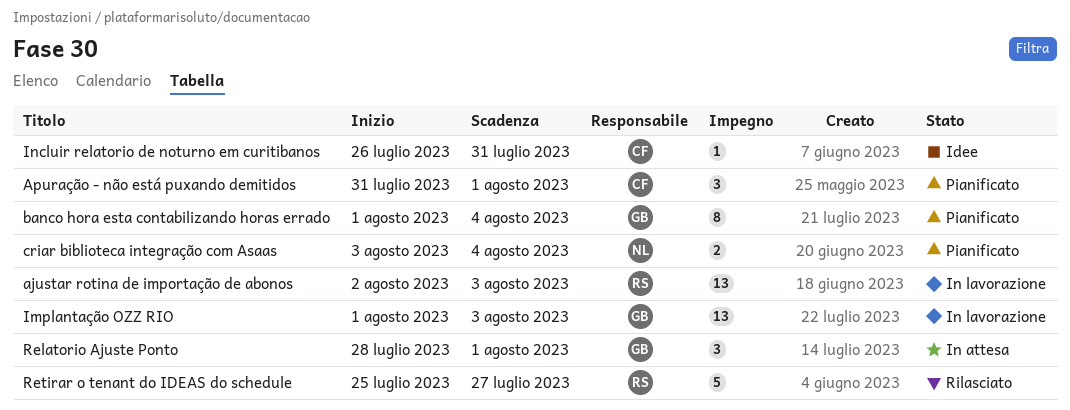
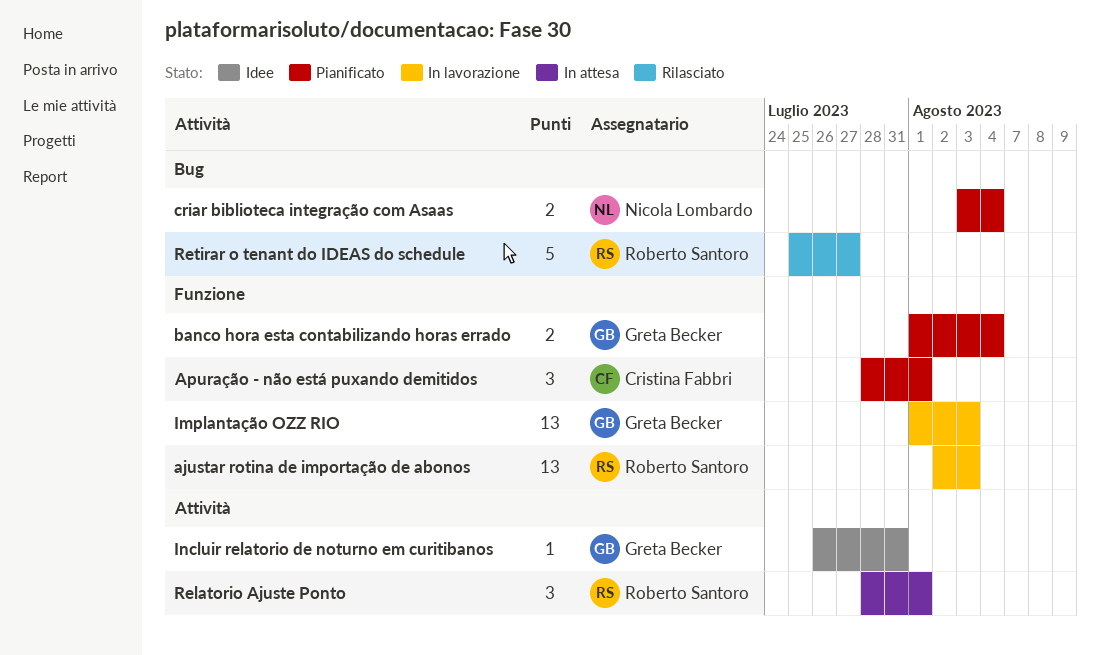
Apuração - não está puxando demitidos, start: Jul 31 -> Jul 28
banco hora esta contabilizando horas errado, estimate: 8 -> 2
Incluir relatorio de noturno em curitibanos, owner: Cristina Fabbri -> Greta Becker
Relatorio Ajuste Ponto, owner: Greta Becker -> Roberto Santoro

